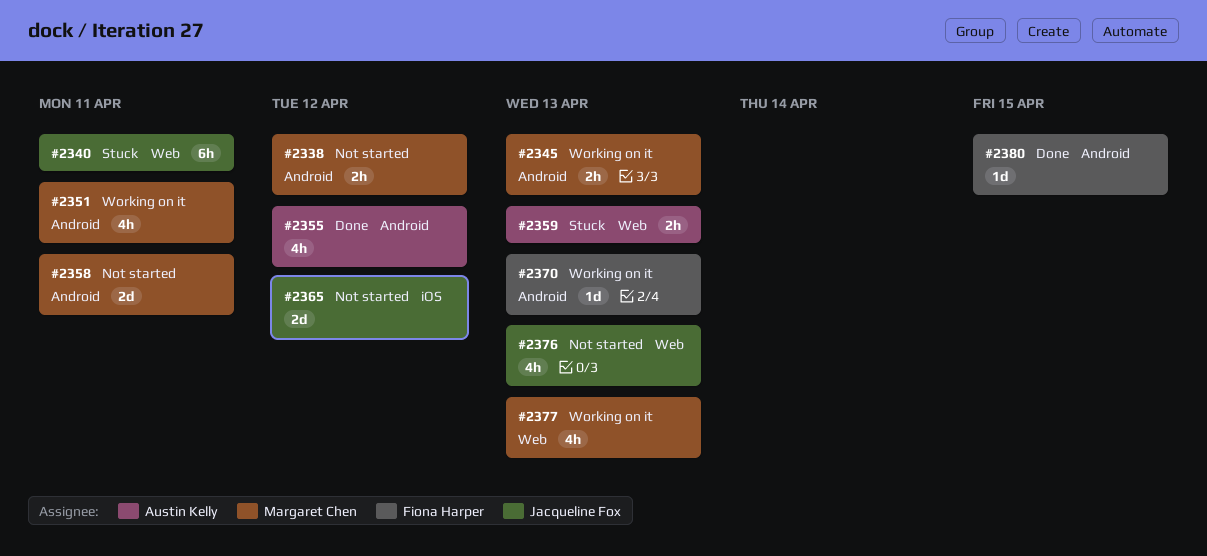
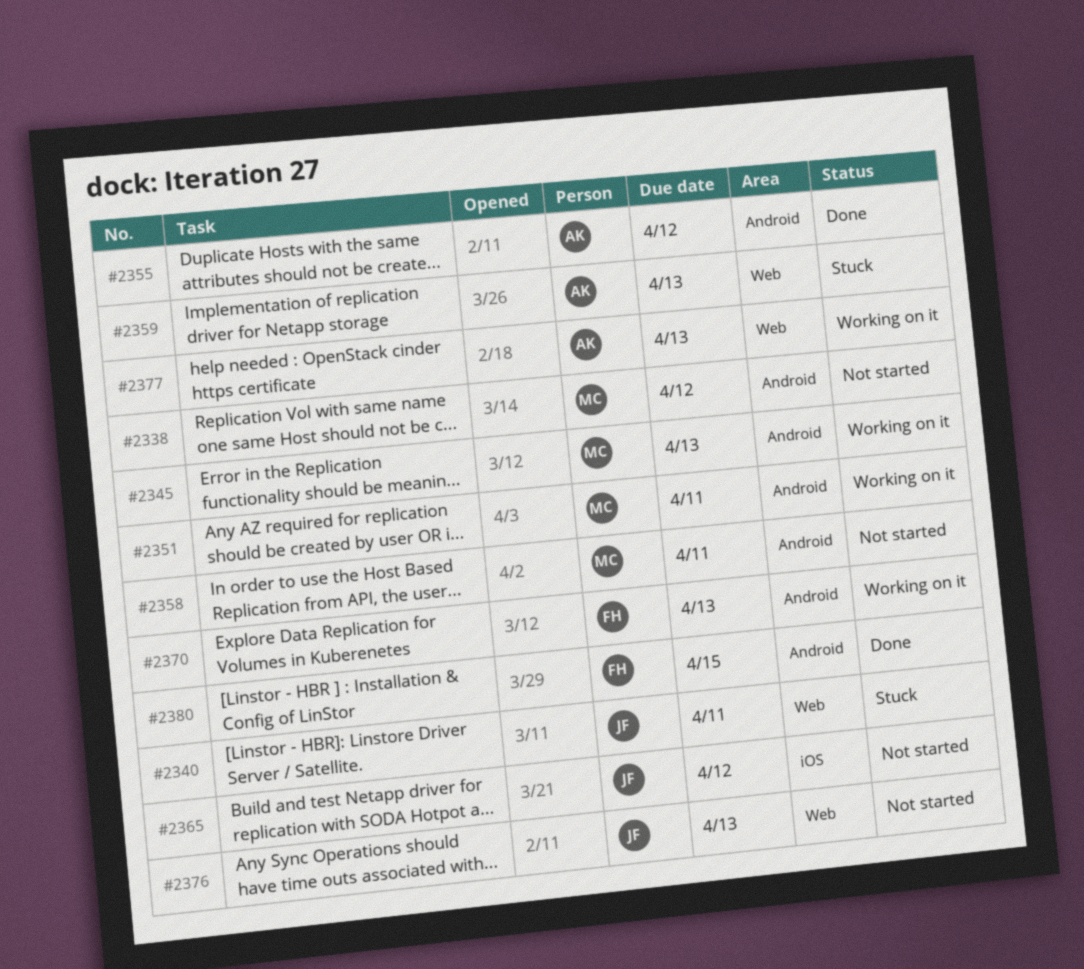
#2377, owner: Margaret Chen -> Austin Kelly

